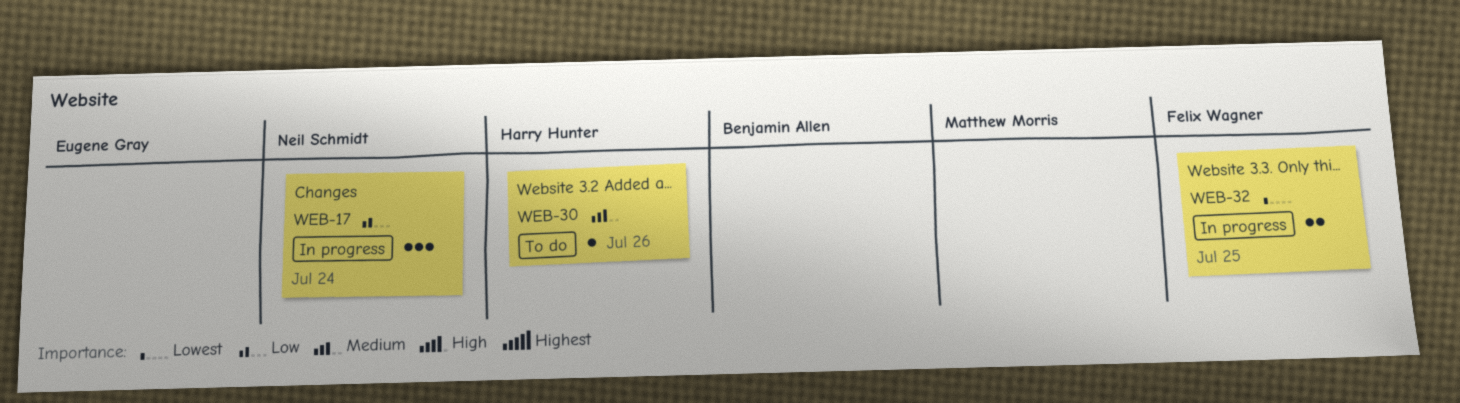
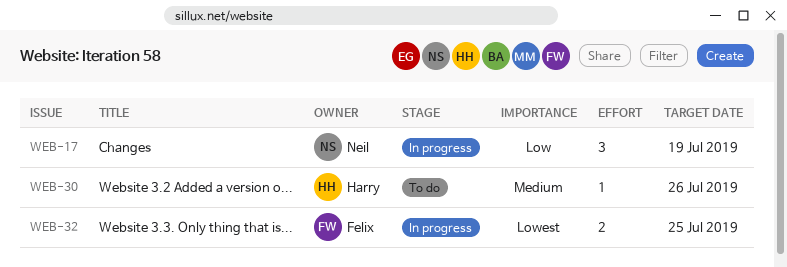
WEB-17, due: Jul 24 -> Jul 19

